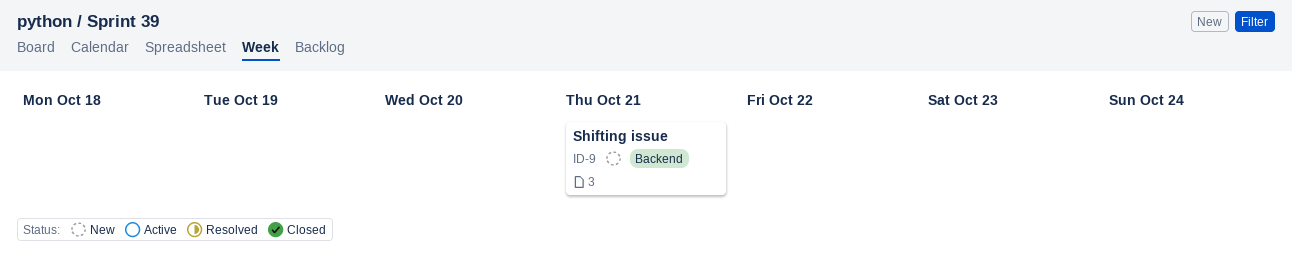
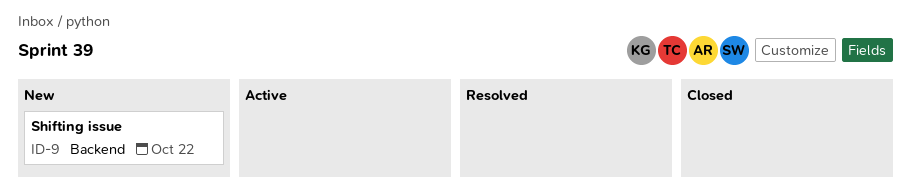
ID-9, due: Oct 21 -> Oct 22

